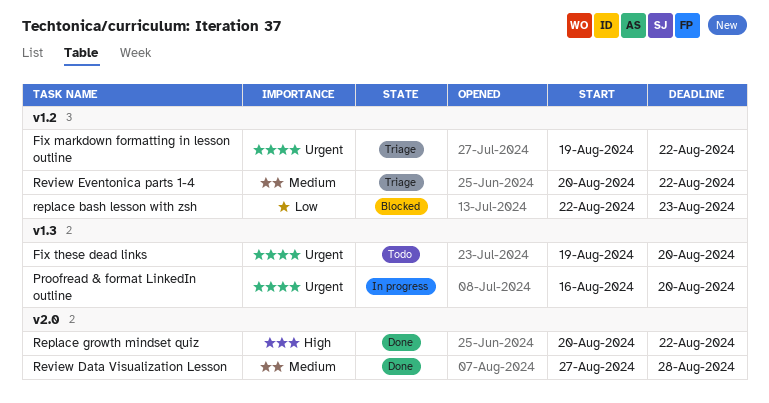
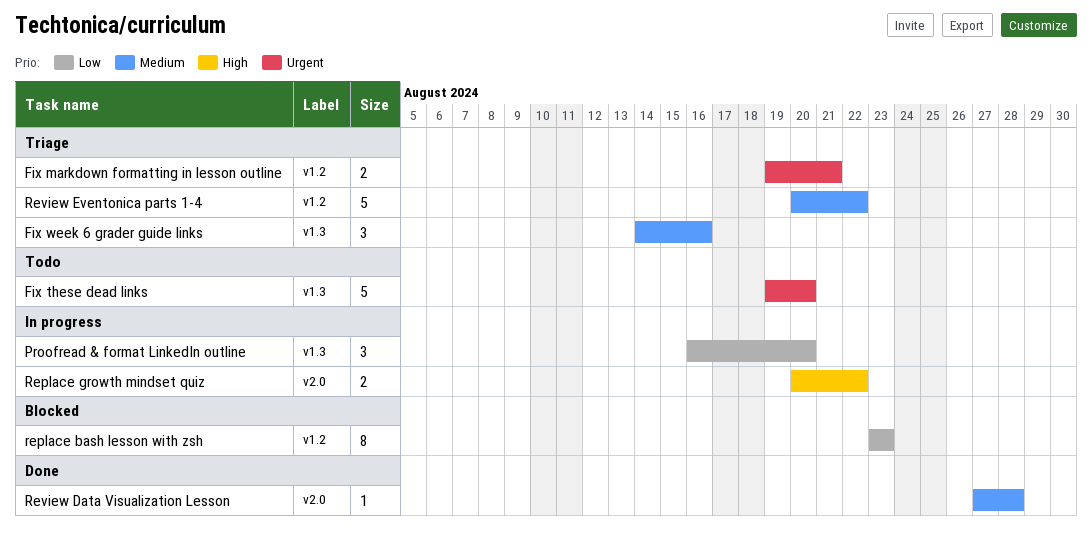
Fix markdown formatting in lesson outline, due: Aug 22 -> Aug 21
Fix week 6 grader guide links: none -> present
Proofread & format LinkedIn outline, priority: Urgent -> Low
replace bash lesson with zsh, start: Aug 22 -> Aug 23
Replace growth mindset quiz, status: Done -> In progress

